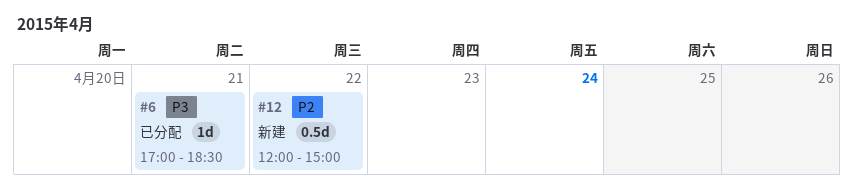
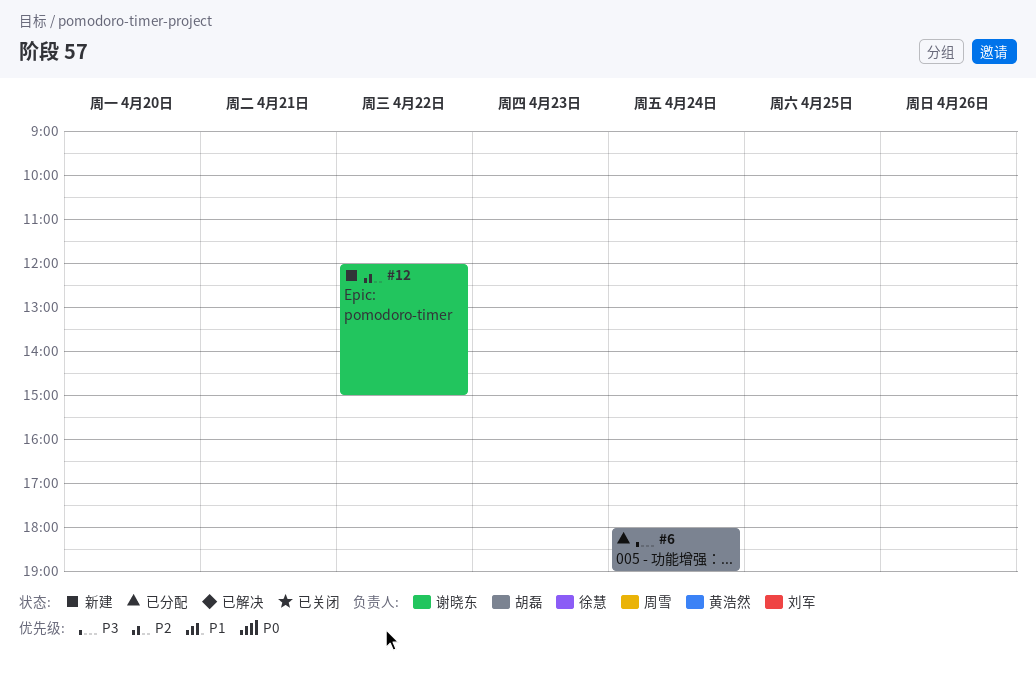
#6, day: Apr 21 -> Apr 24
#6, begins: 17:00 -> 18:00
#6, ends: 18:30 -> 19:00

